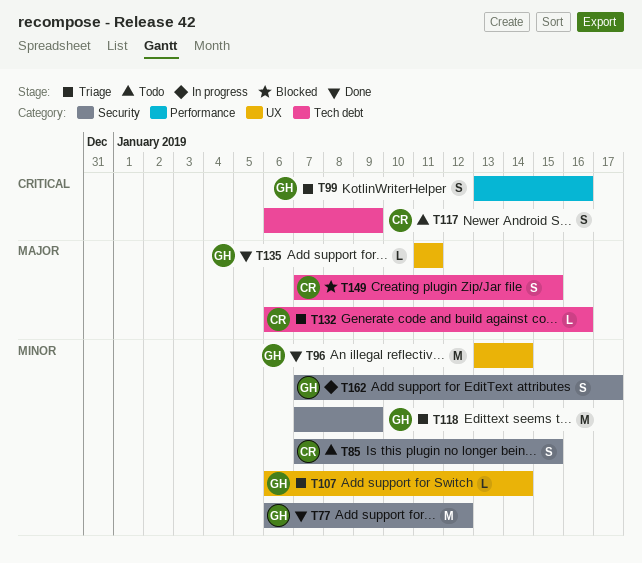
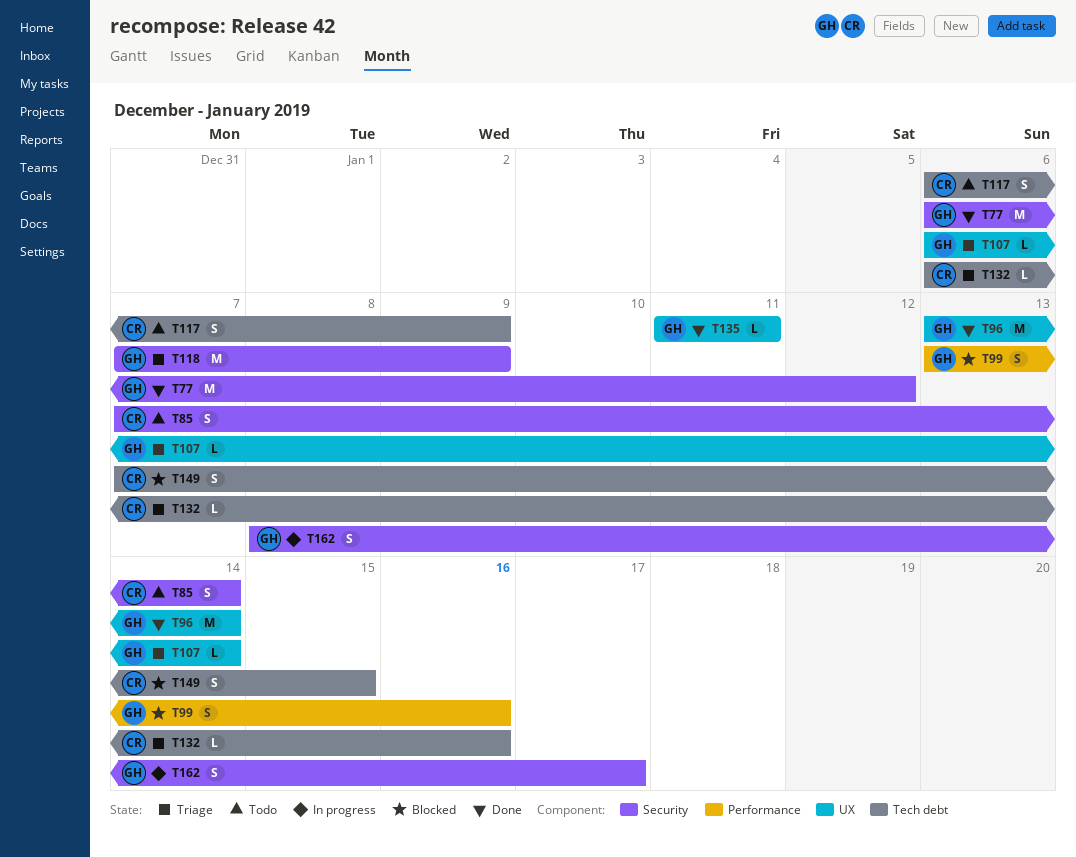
T85, due: Jan 15 -> Jan 14
T99, status: Triage -> Blocked
T162, start: Jan 7 -> Jan 8

